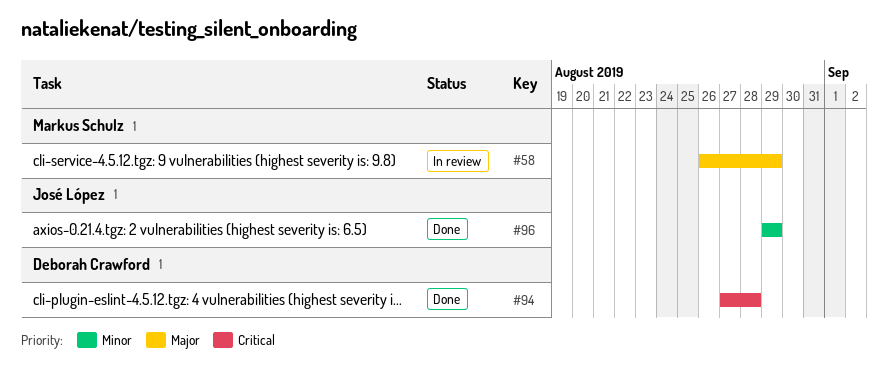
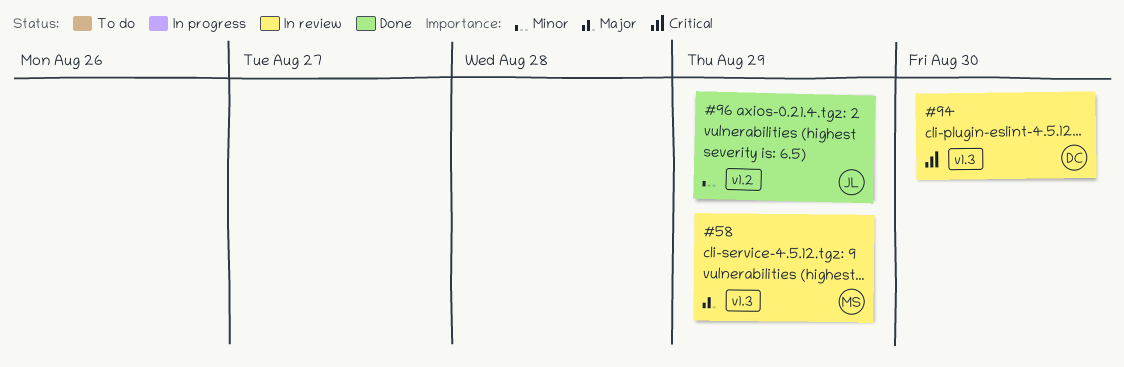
#94, status: Done -> In review
#94, due: Aug 28 -> Aug 30

